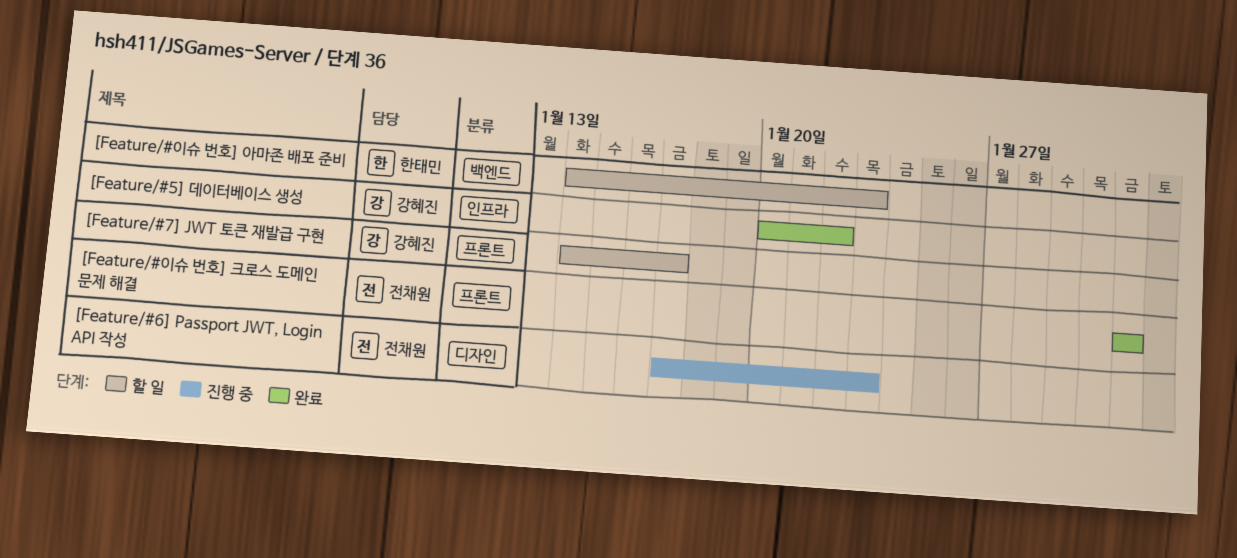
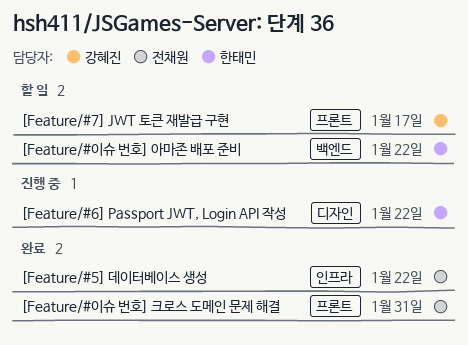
[Feature/#5] 데이터베이스 생성, owner: 강혜진 -> 전채원
[Feature/#6] Passport JWT, Login API 작성, owner: 전채원 -> 한태민
[Feature/#6] Passport JWT, Login API 작성, due: Jan 23 -> Jan 22
[Feature/#이슈 번호] 아마존 배포 준비, due: Jan 23 -> Jan 22

